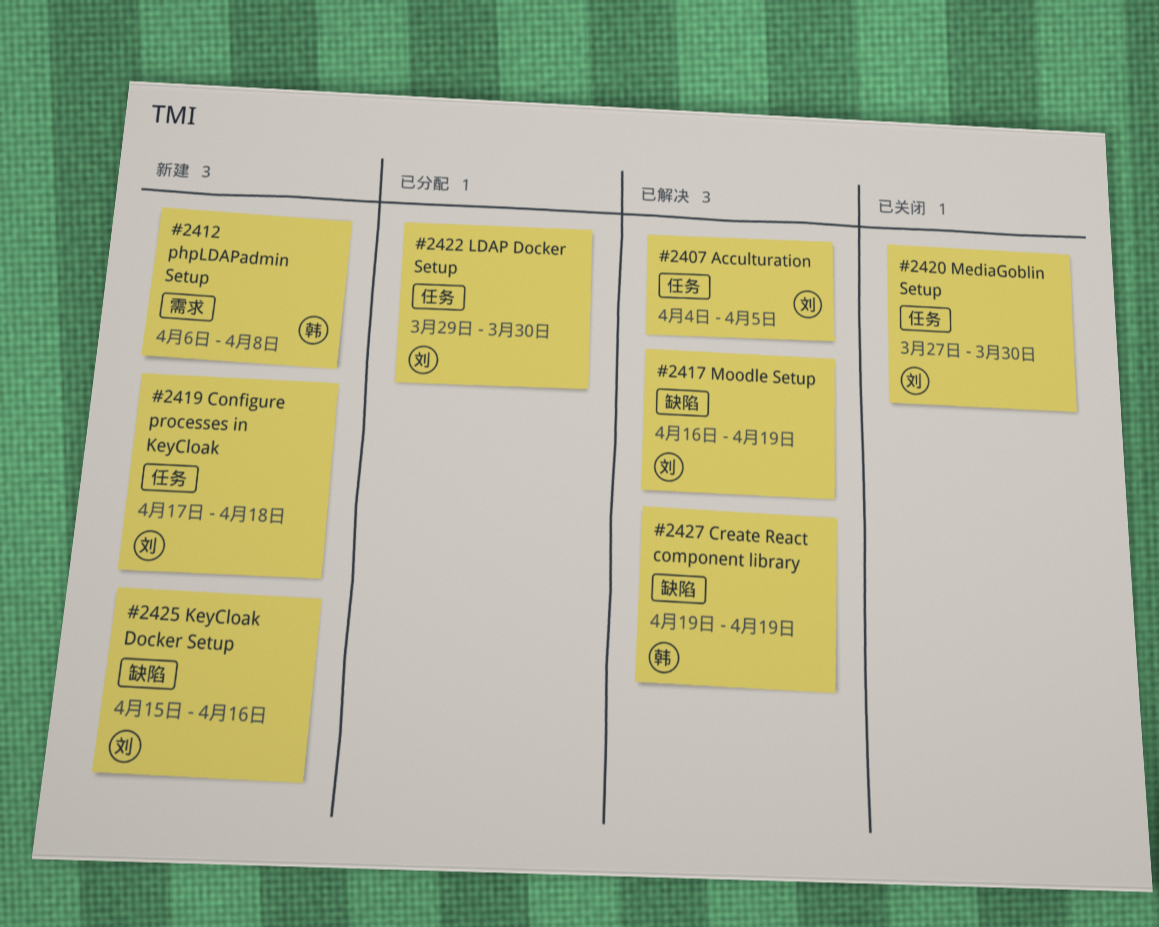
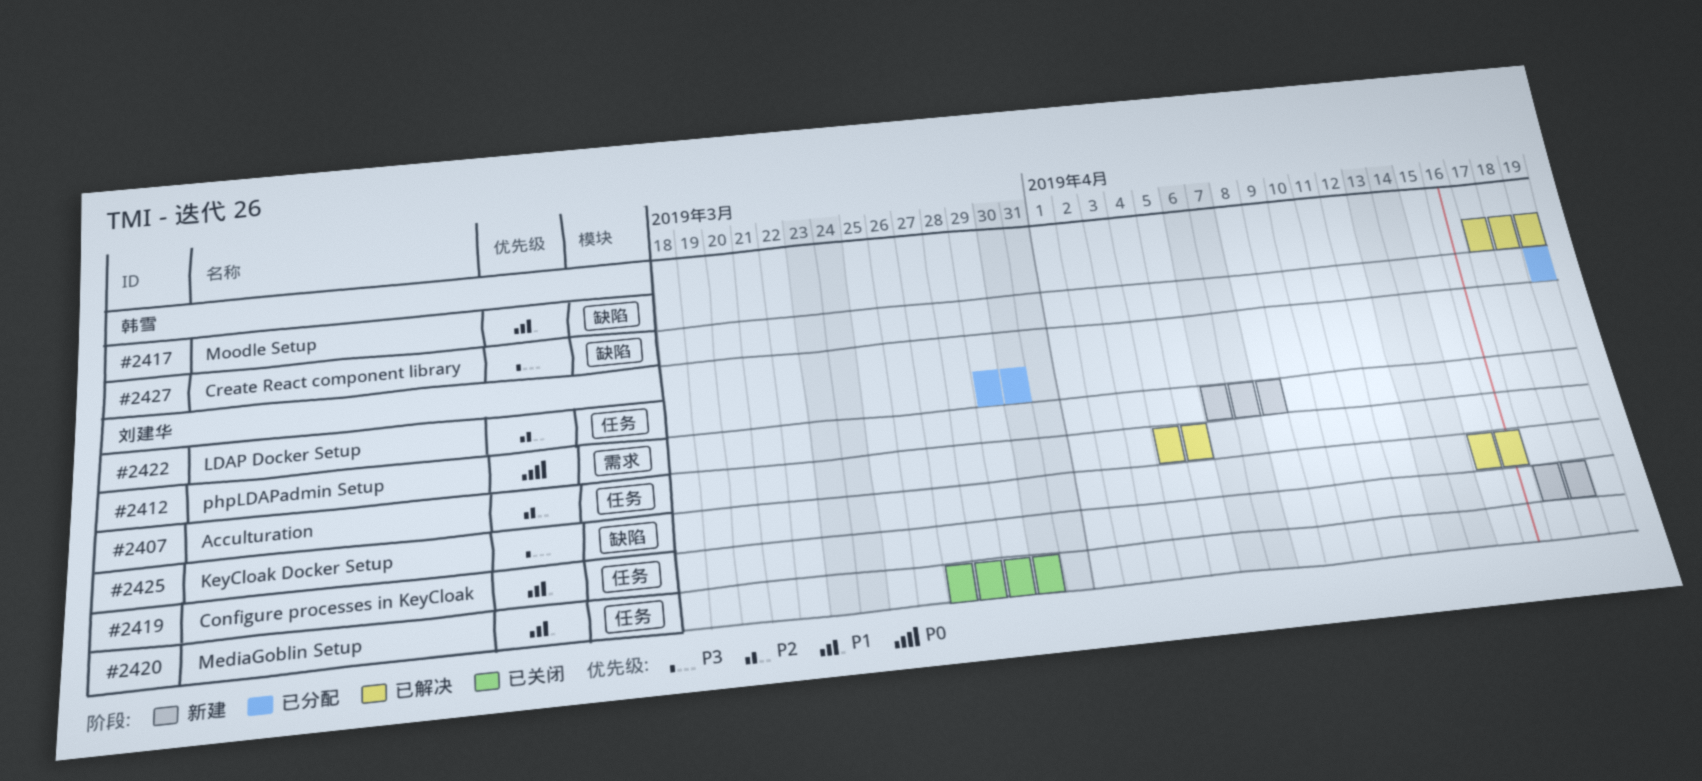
#2412, owner: 韩雪 -> 刘建华
#2417, owner: 刘建华 -> 韩雪
#2417, start: Apr 16 -> Apr 17
#2425, status: 新建 -> 已解决
#2427, status: 已解决 -> 已分配

